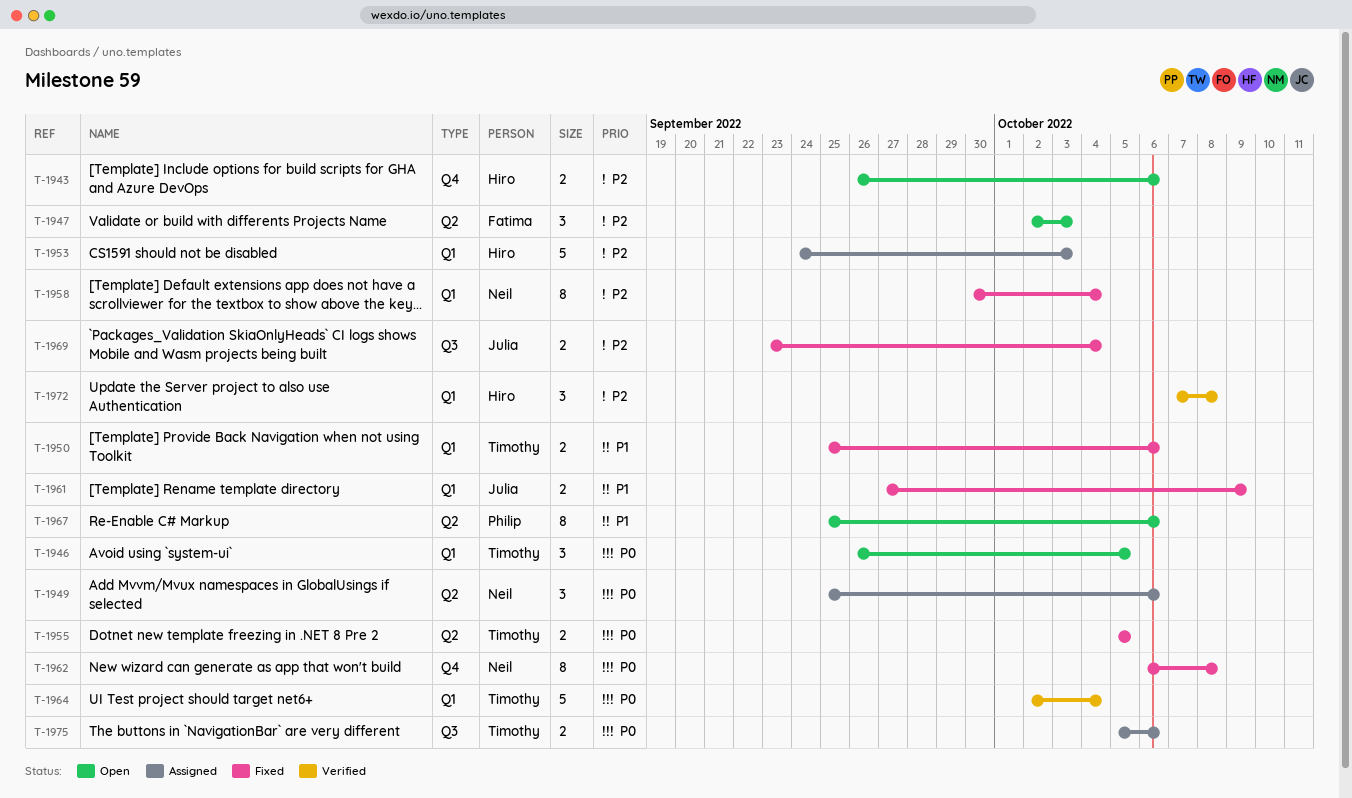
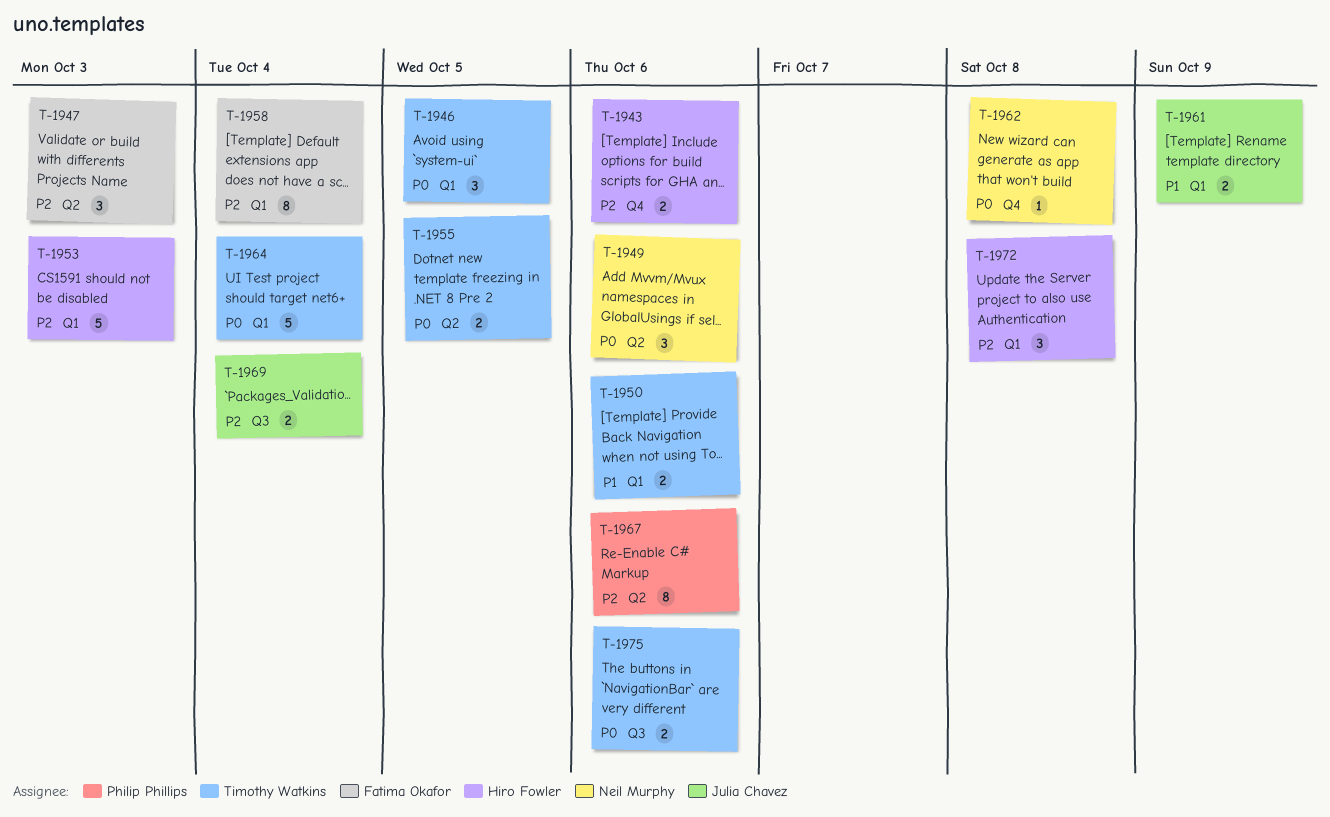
T-1958, owner: Neil Murphy -> Fatima Okafor
T-1962, estimate: 8 -> 1
T-1967, priority: P1 -> P2

